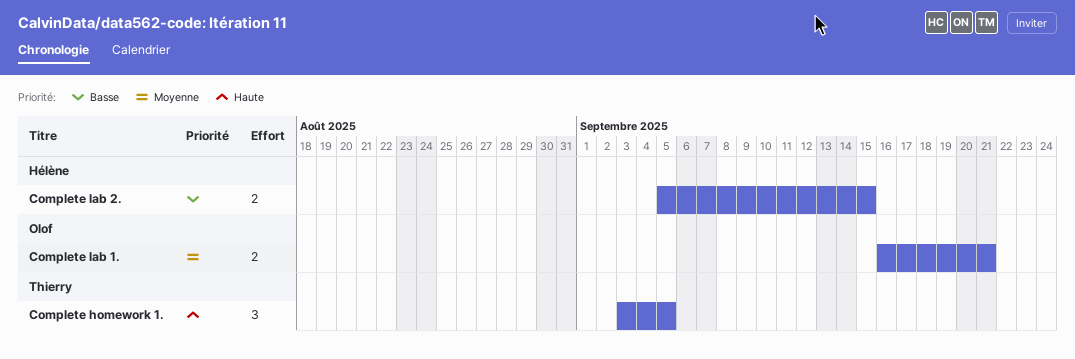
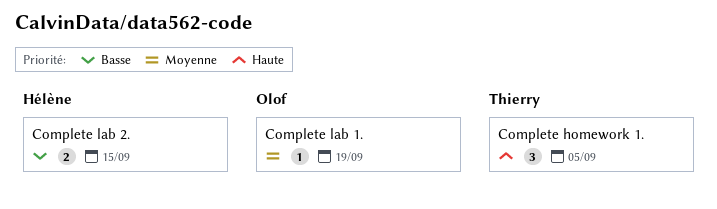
Complete lab 1., estimate: 2 -> 1
Complete lab 1., due: Sep 21 -> Sep 19

